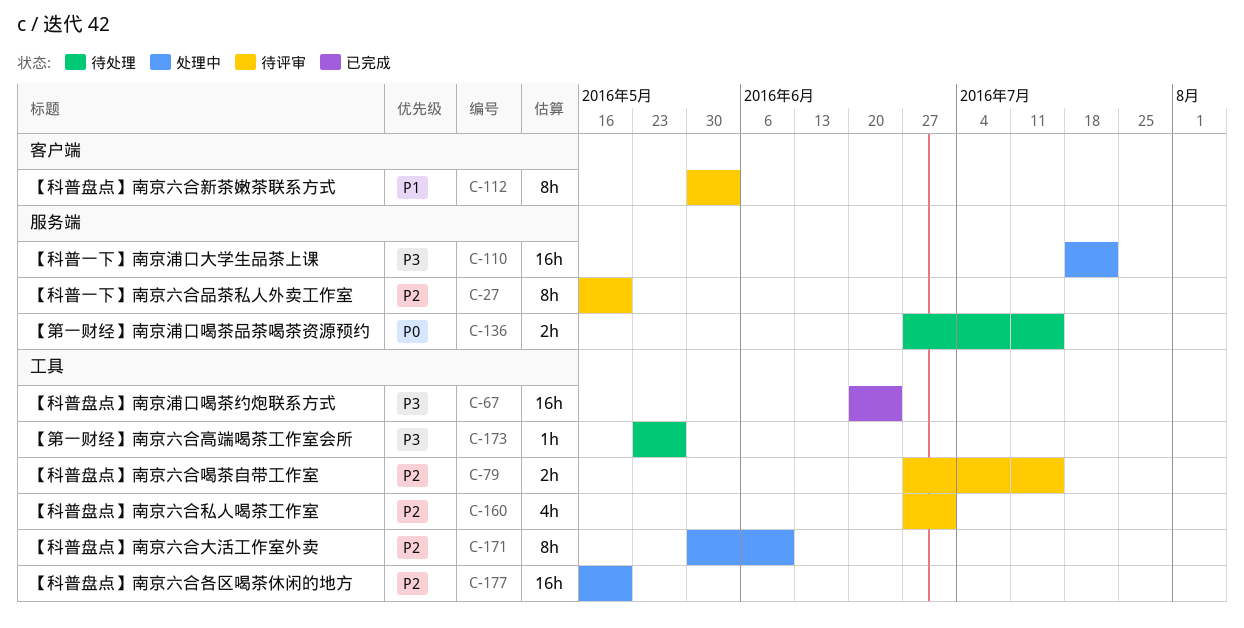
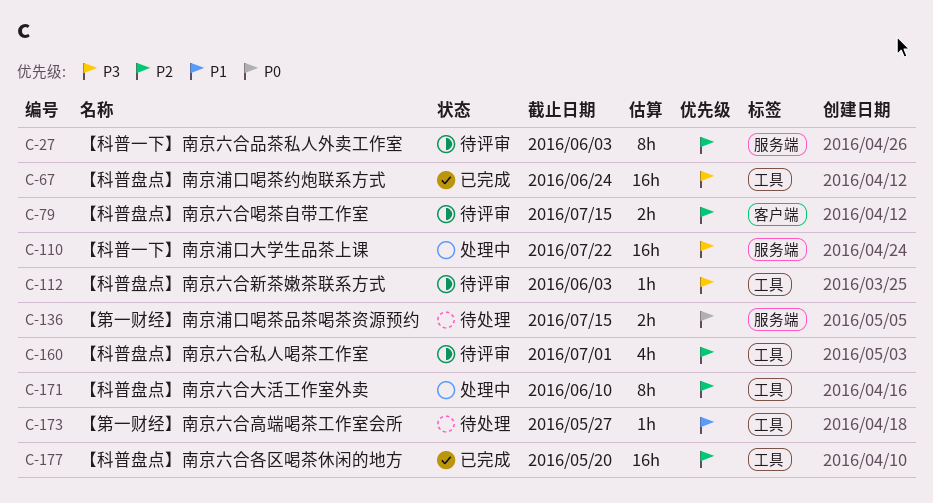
C-27, due: May 20 -> Jun 3
C-79, label: 工具 -> 客户端
C-112, priority: P1 -> P3
C-112, label: 客户端 -> 工具
C-112, estimate: 8h -> 1h
C-173, priority: P3 -> P1
C-177, status: 处理中 -> 已完成

